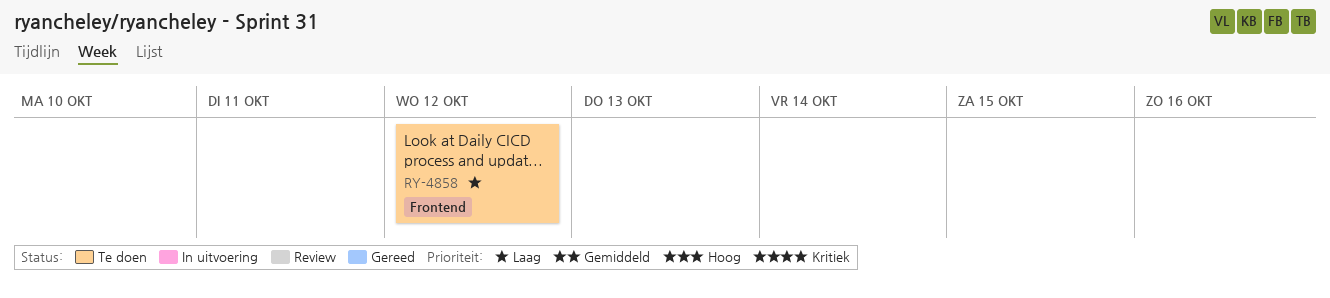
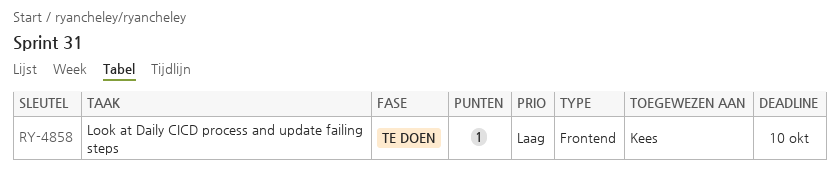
RY-4858, due: Oct 12 -> Oct 10

